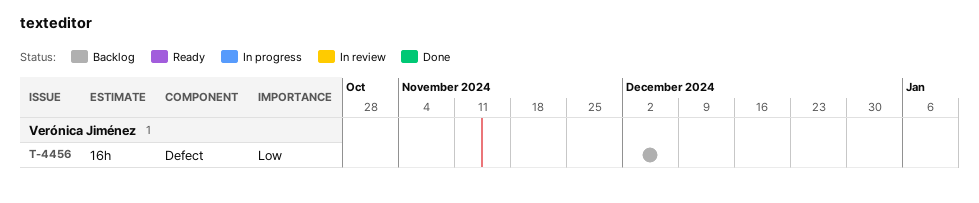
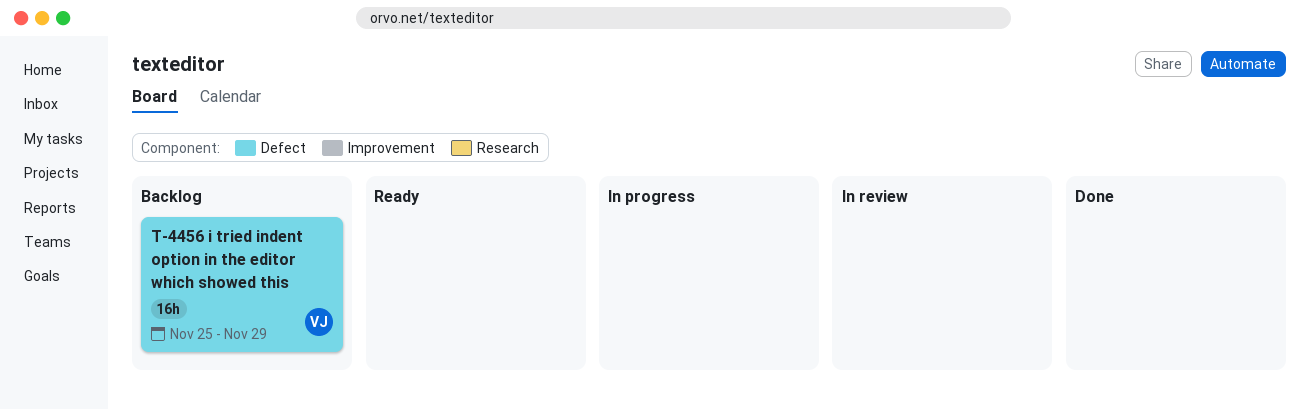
T-4456, start: Dec 2 -> Nov 25
T-4456, due: Dec 6 -> Nov 29

